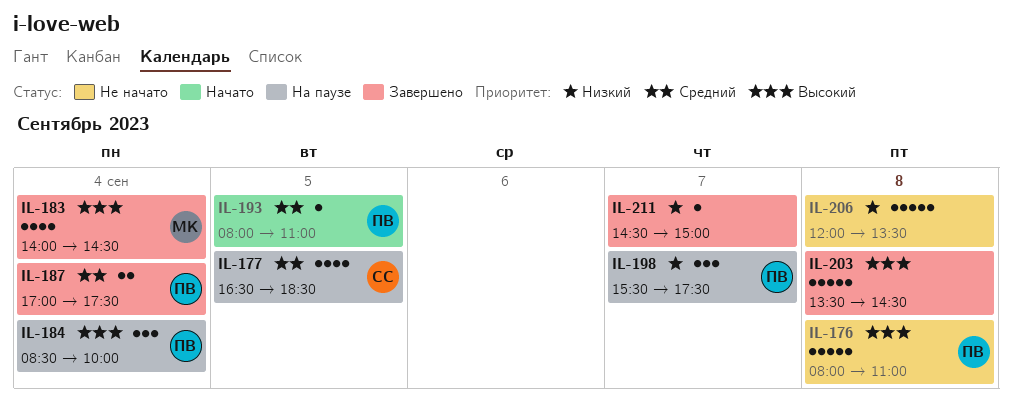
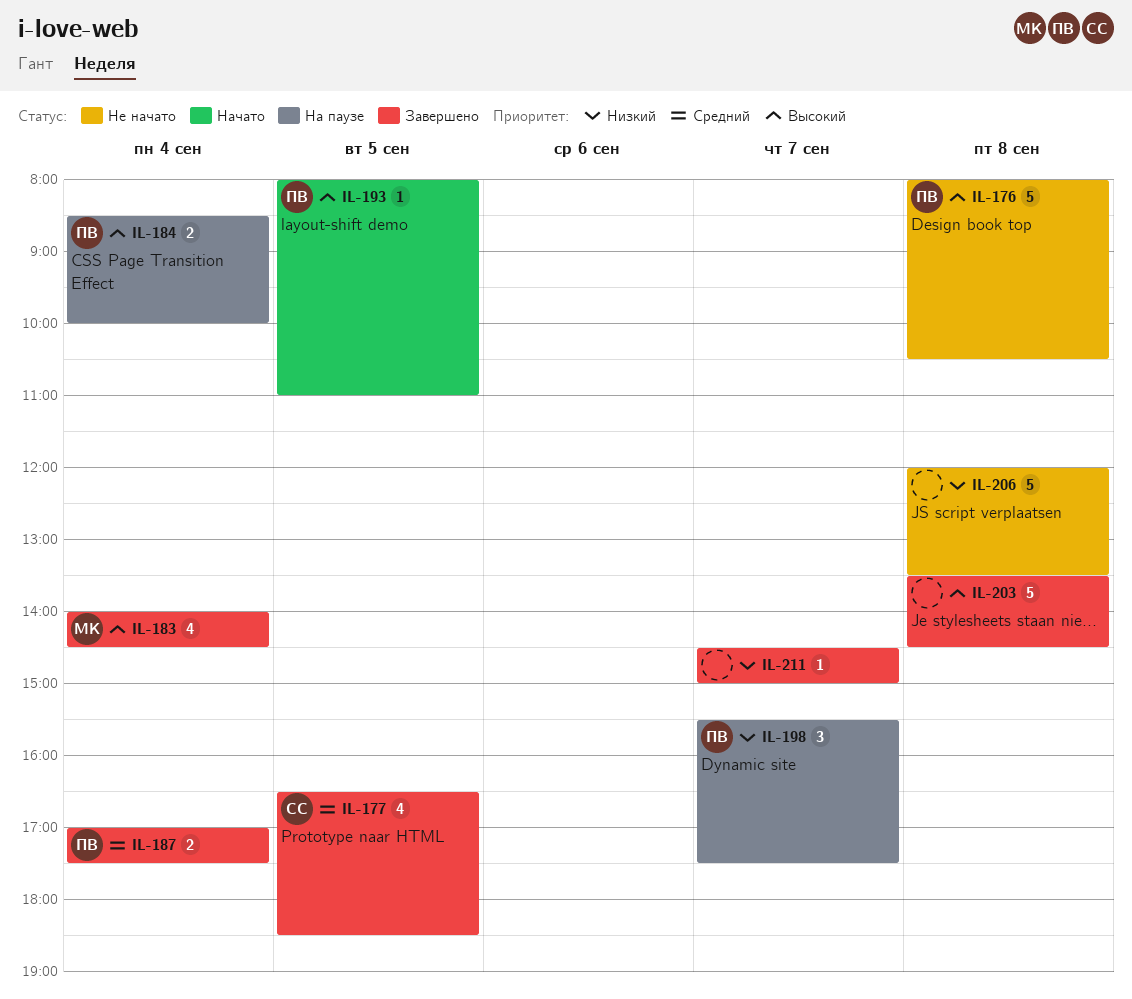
IL-176, ends: 11:00 -> 10:30
IL-177, status: На паузе -> Завершено
IL-184, estimate: 3 -> 2
IL-193, priority: Средний -> Высокий

